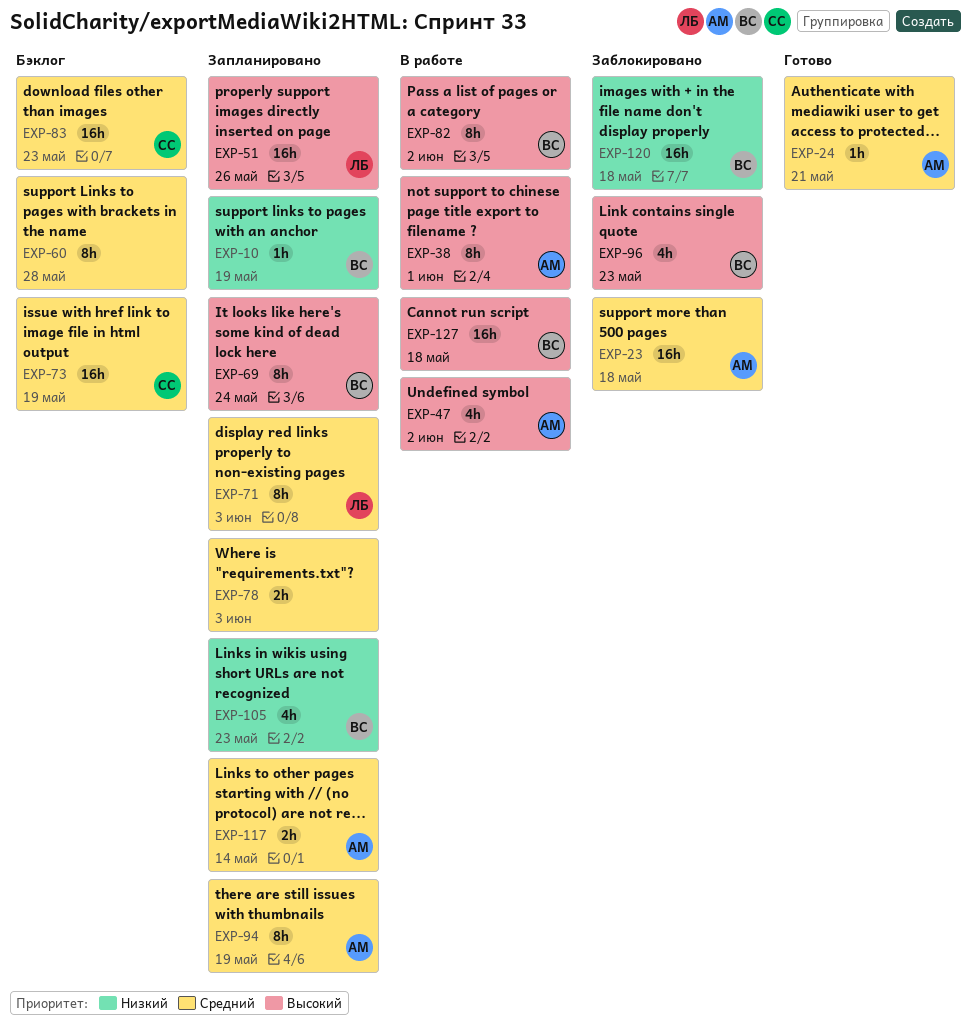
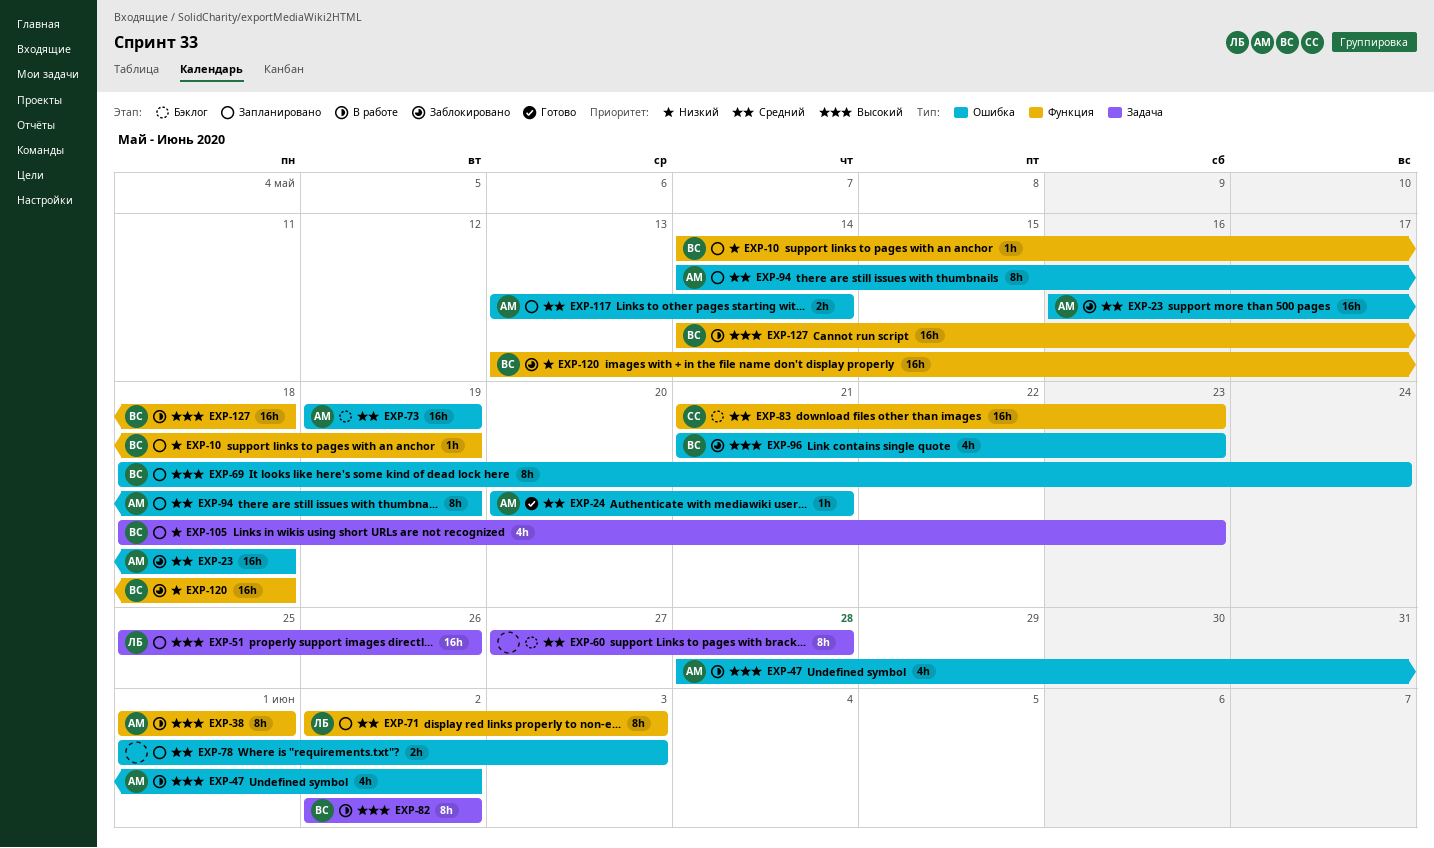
EXP-73, owner: СС -> АМ

